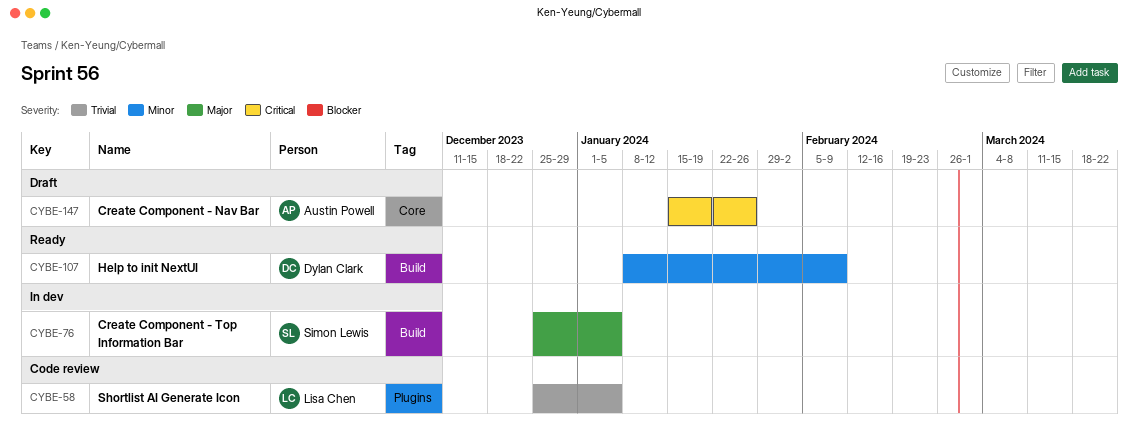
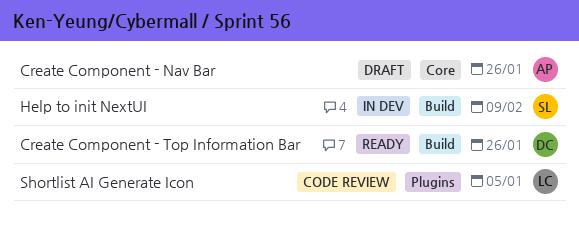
Create Component - Top Information Bar, status: In dev -> Ready
Create Component - Top Information Bar, owner: Simon Lewis -> Dylan Clark
Create Component - Top Information Bar, due: Jan 5 -> Jan 26
Help to init NextUI, status: Ready -> In dev
Help to init NextUI, owner: Dylan Clark -> Simon Lewis

